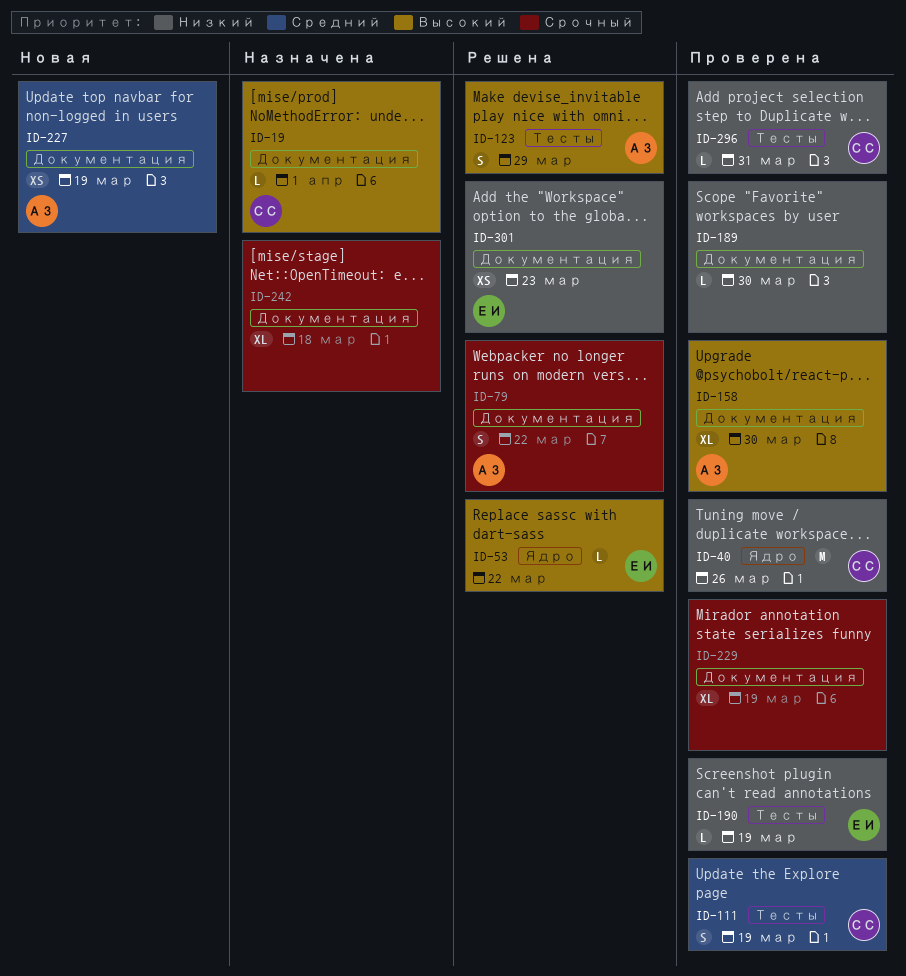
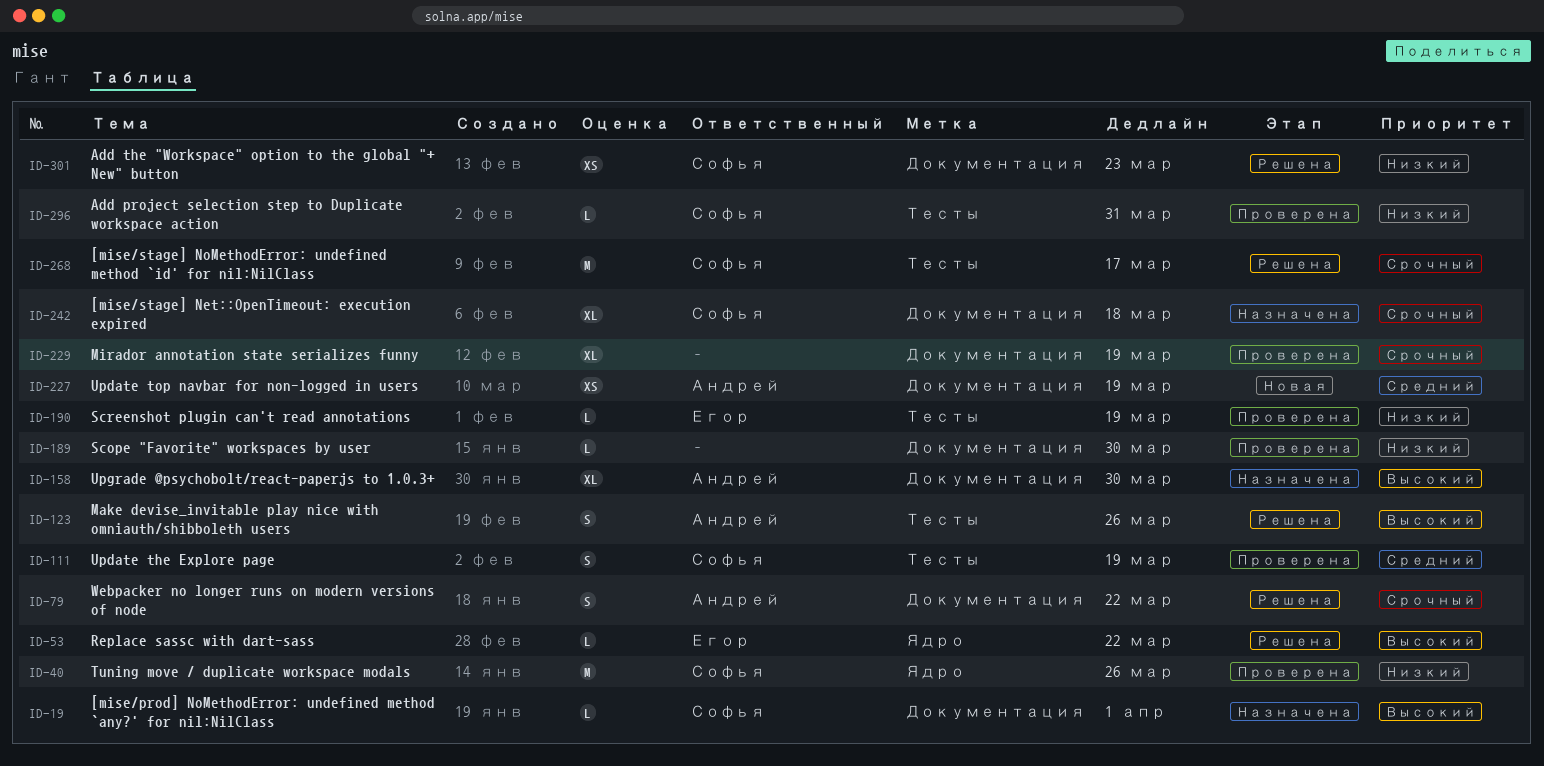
ID-123, due: Mar 29 -> Mar 26
ID-158, status: Проверена -> Назначена
ID-242, owner: none -> Софья
ID-268: none -> present
ID-301, owner: Егор -> Софья

